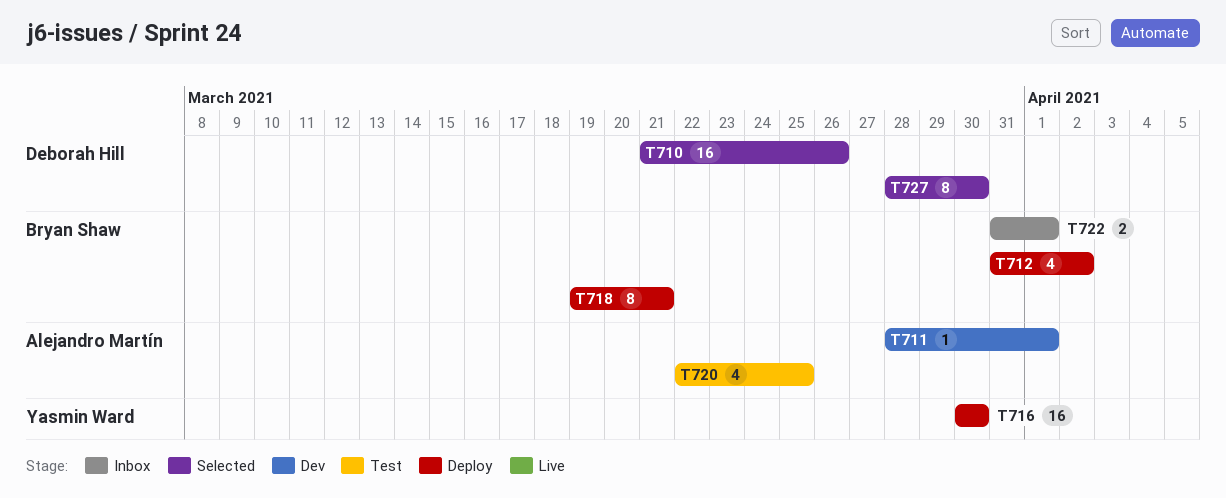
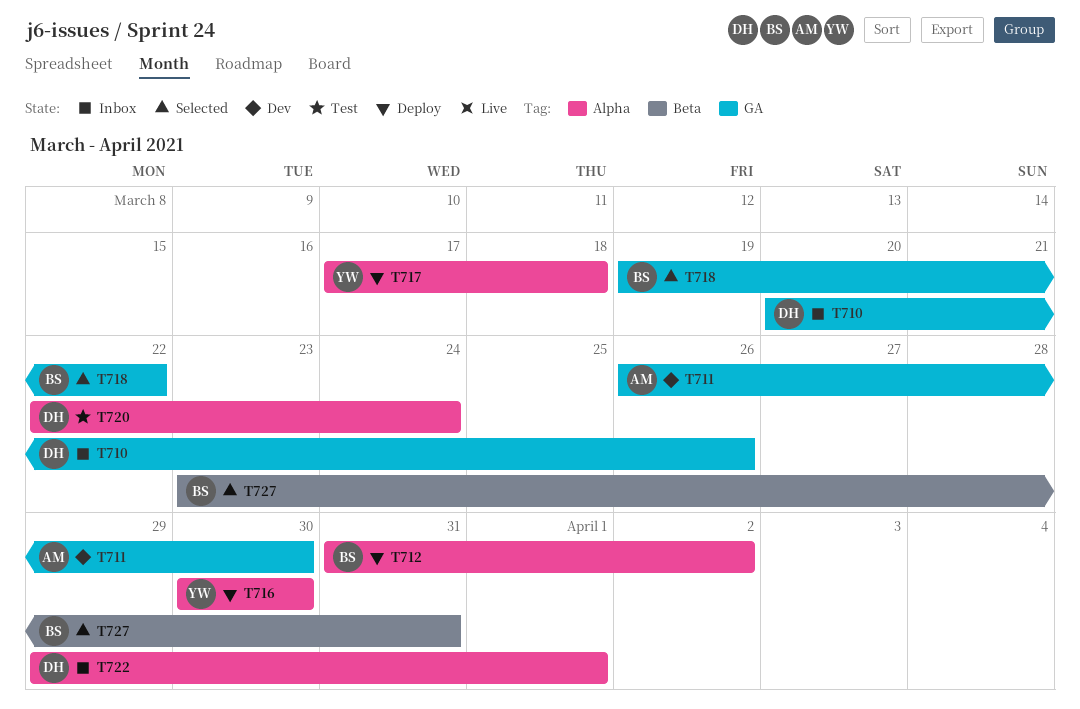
T710, status: Selected -> Inbox
T710, start: Mar 21 -> Mar 20
T711, start: Mar 28 -> Mar 26
T711, due: Apr 1 -> Mar 30
T717: none -> present
T718, status: Deploy -> Selected
T718, due: Mar 21 -> Mar 22
T720, owner: Alejandro Martín -> Deborah Hill
T720, due: Mar 25 -> Mar 24
T722, owner: Bryan Shaw -> Deborah Hill
T722, start: Mar 31 -> Mar 29
T727, owner: Deborah Hill -> Bryan Shaw
T727, start: Mar 28 -> Mar 23
T727, due: Mar 30 -> Mar 31

